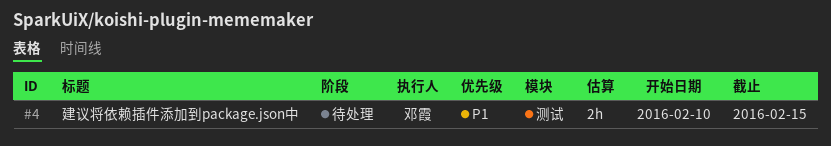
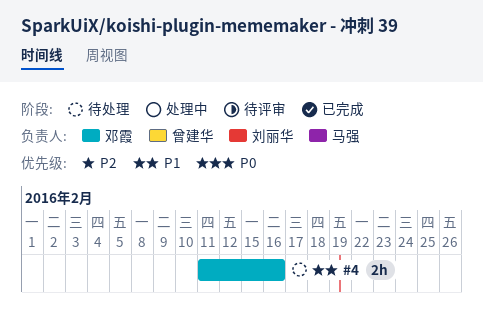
#4, start: Feb 10 -> Feb 11
#4, due: Feb 15 -> Feb 16

